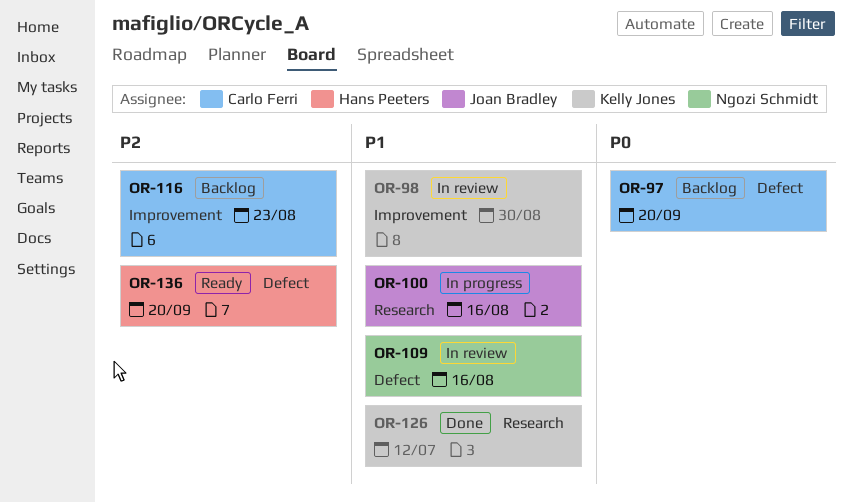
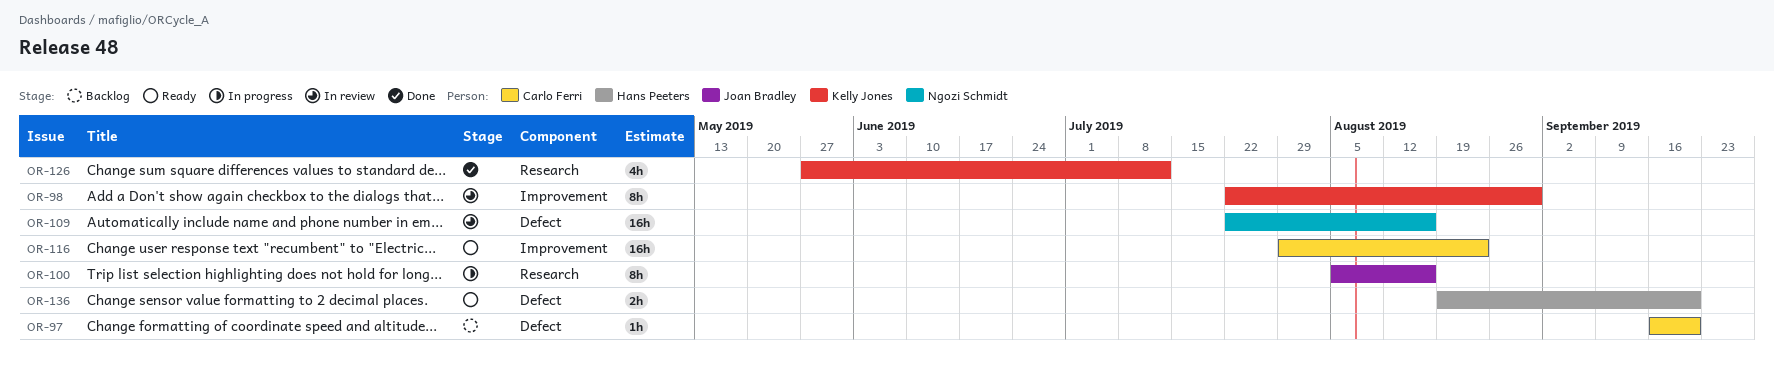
OR-116, status: Backlog -> Ready

